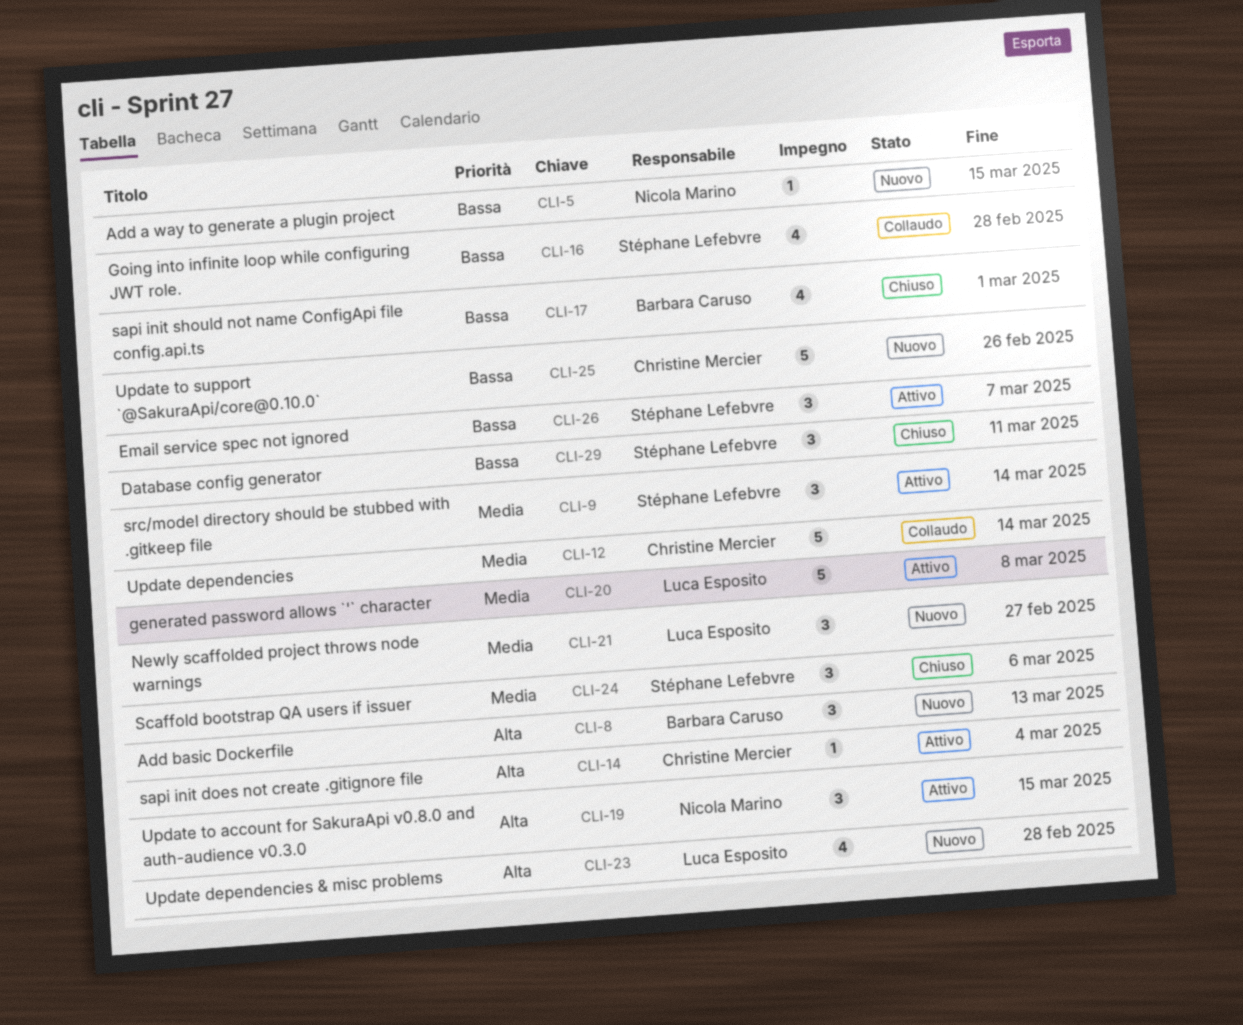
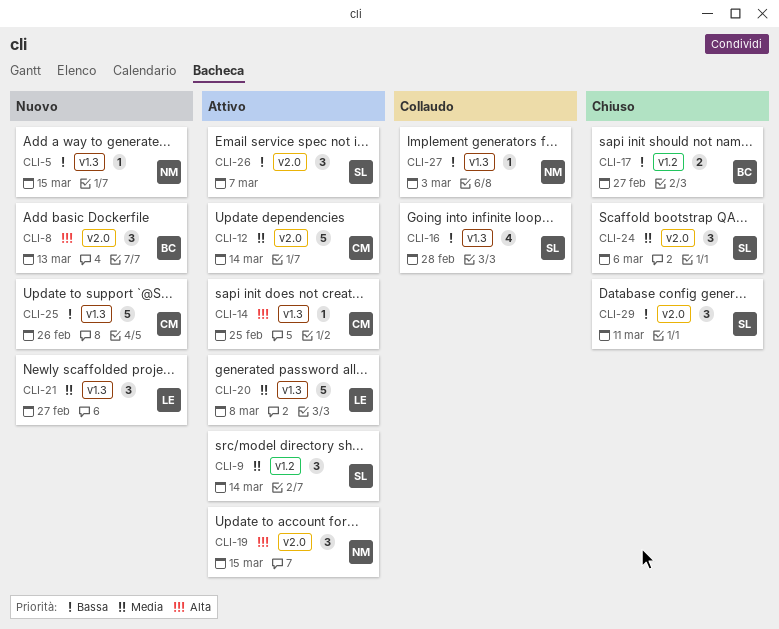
CLI-12, status: Collaudo -> Attivo
CLI-14, due: Mar 4 -> Feb 25
CLI-17, estimate: 4 -> 2
CLI-17, due: Mar 1 -> Feb 27
CLI-23: present -> none
CLI-27: none -> present

